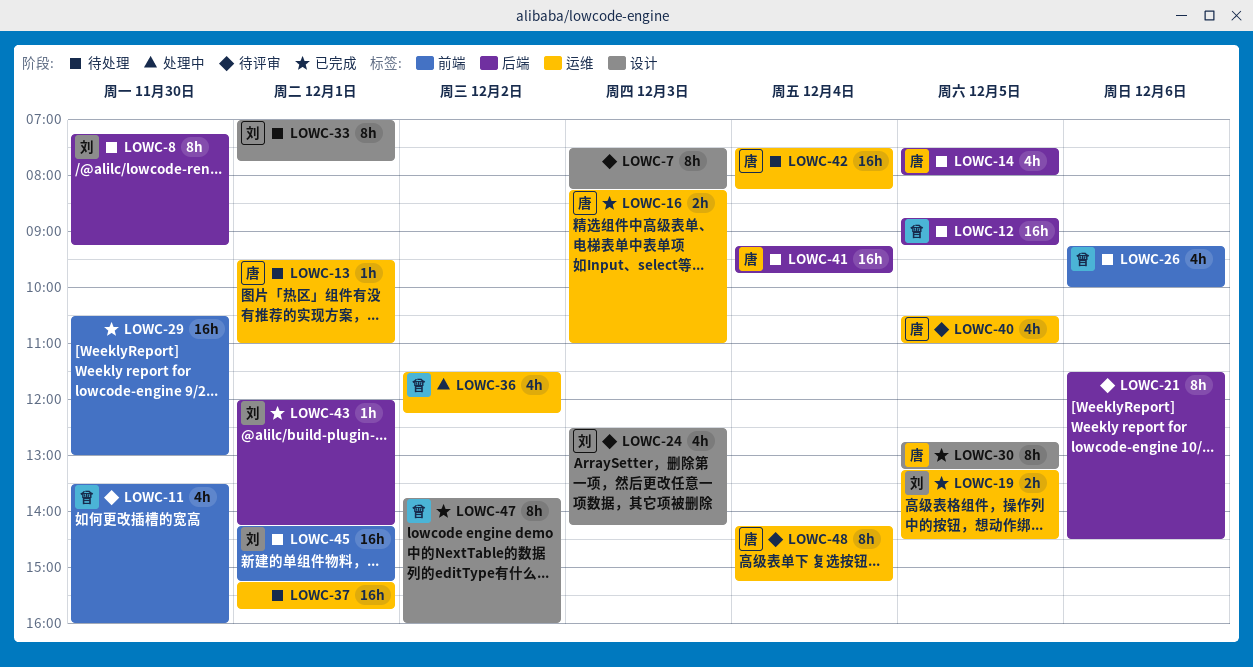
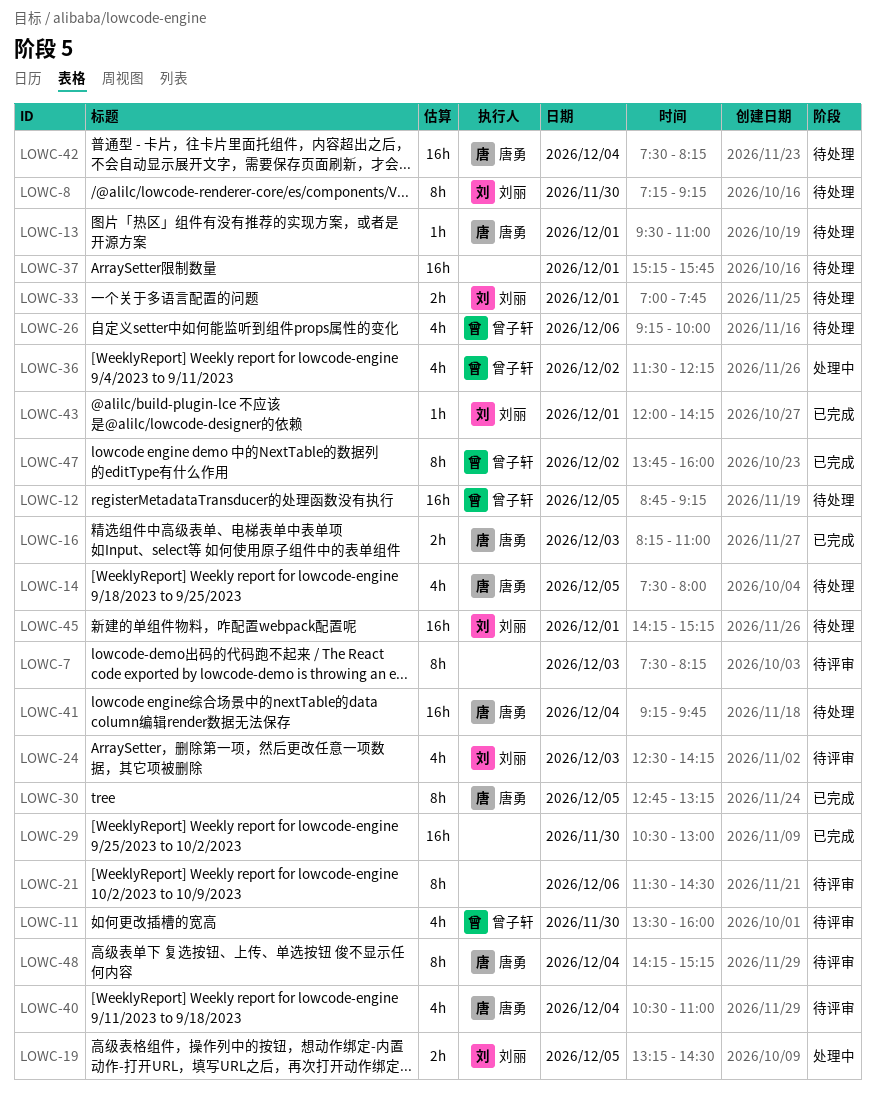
LOWC-19, status: 已完成 -> 处理中
LOWC-33, estimate: 8h -> 2h
LOWC-40, day: Dec 5 -> Dec 4

